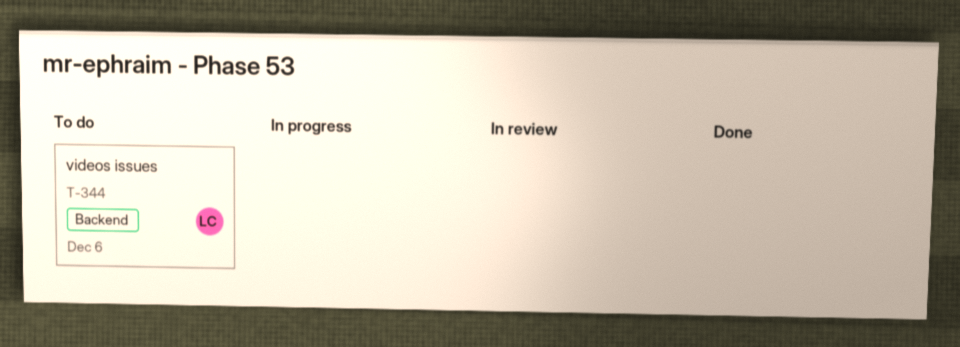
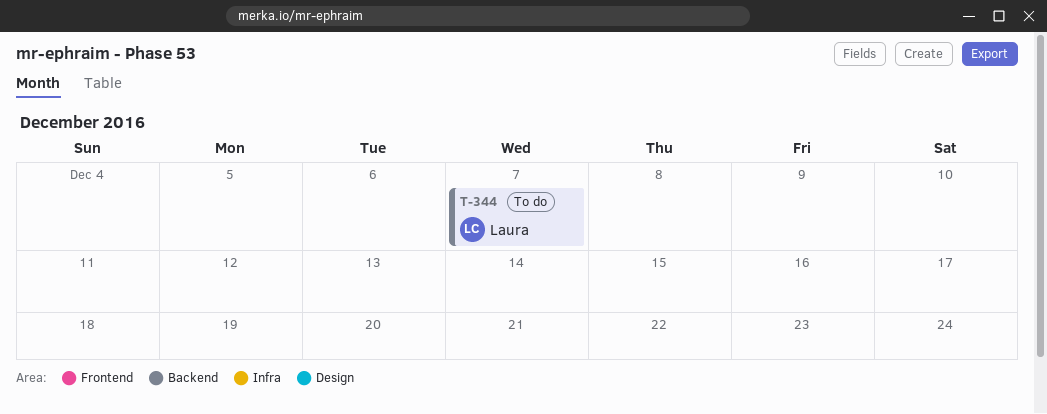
T-344, due: Dec 6 -> Dec 7

